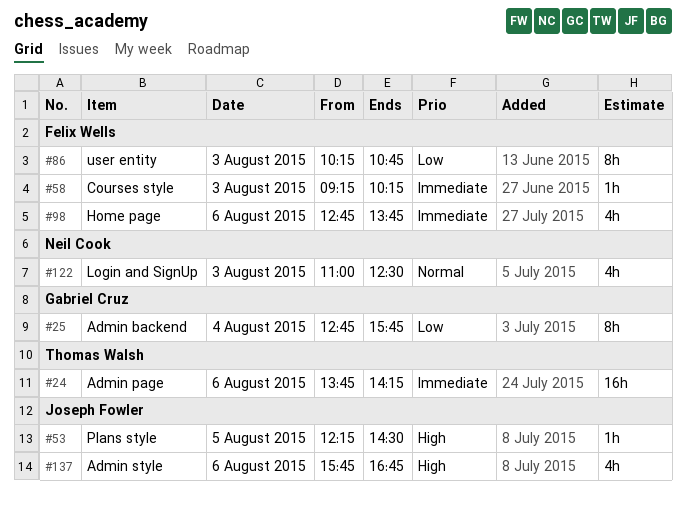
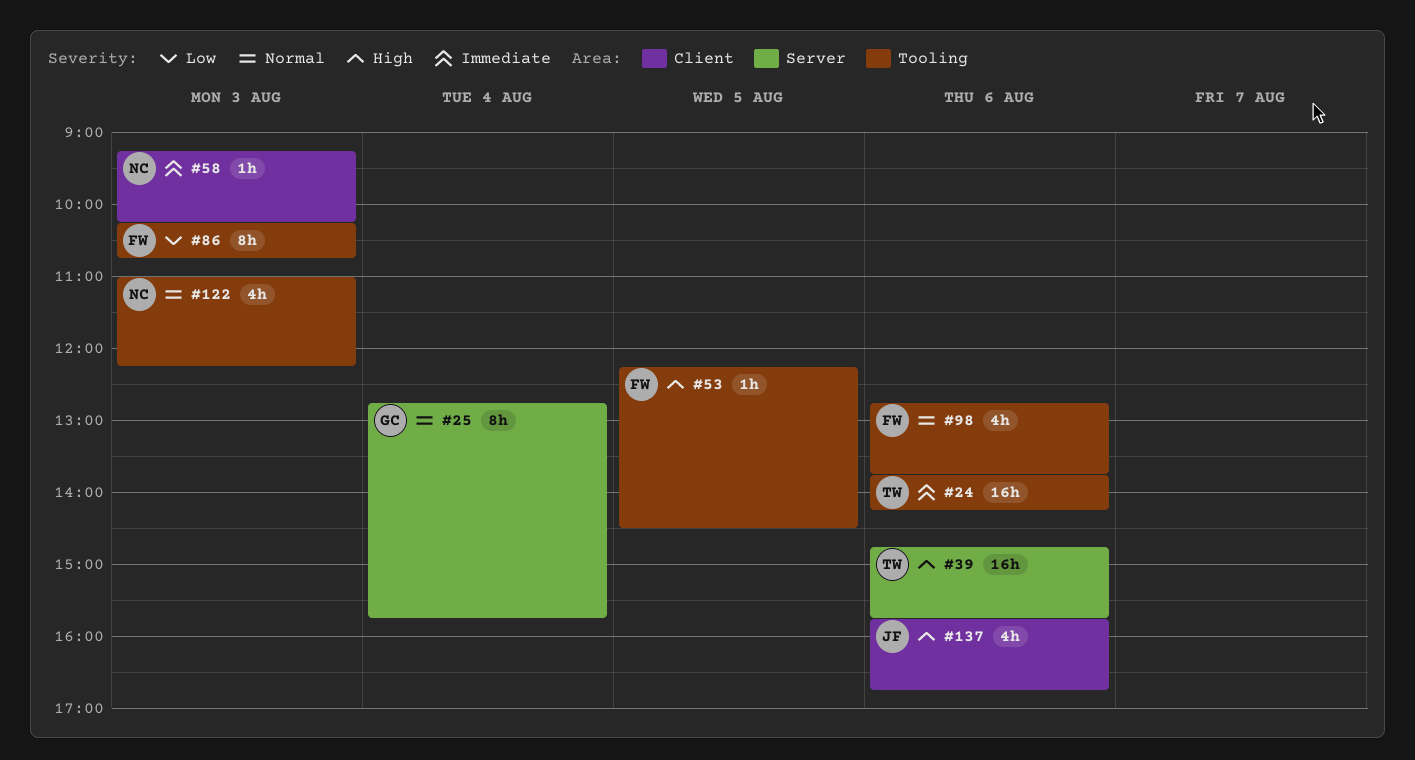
#25, priority: Low -> Normal
#39: none -> present
#53, owner: Joseph Fowler -> Felix Wells
#58, owner: Felix Wells -> Neil Cook
#98, priority: Immediate -> Normal
#122, ends: 12:30 -> 12:15

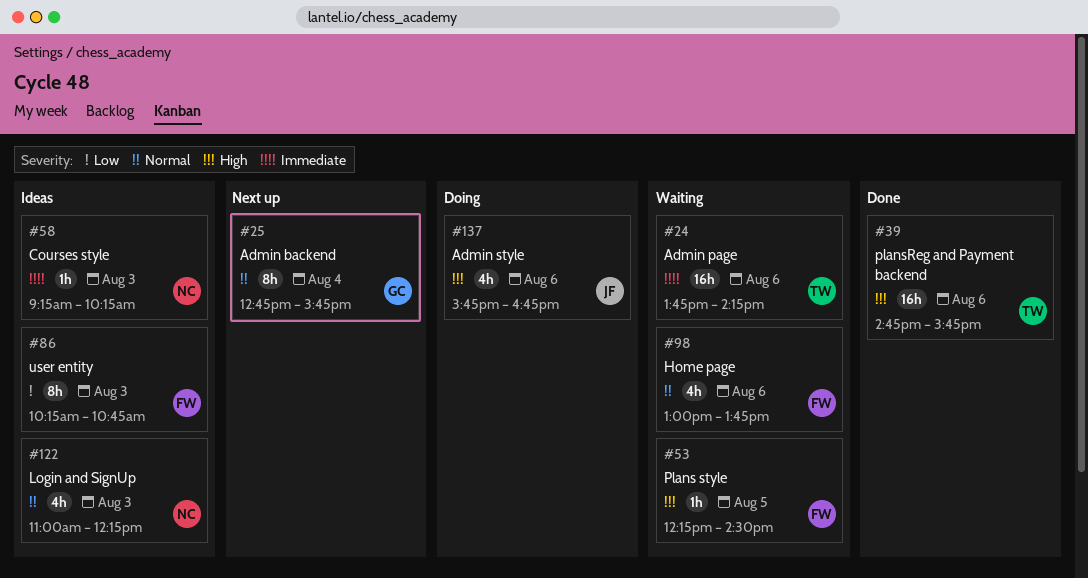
#98, begins: 12:45 -> 13:00

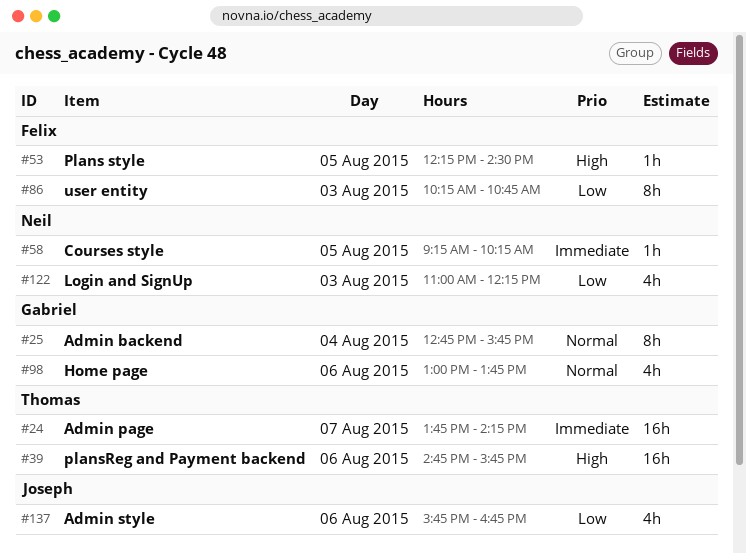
#24, day: Aug 6 -> Aug 7
#58, day: Aug 3 -> Aug 5
#98, owner: Felix -> Gabriel
#122, priority: Normal -> Low
#137, priority: High -> Low

